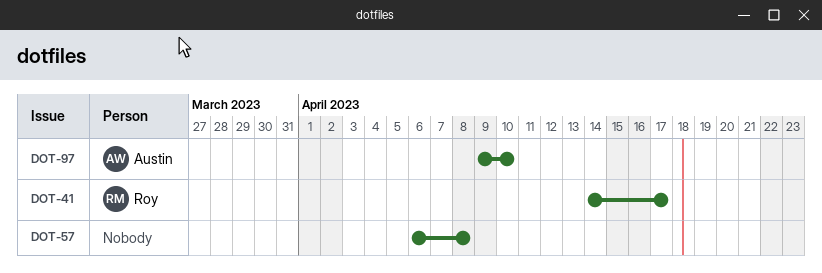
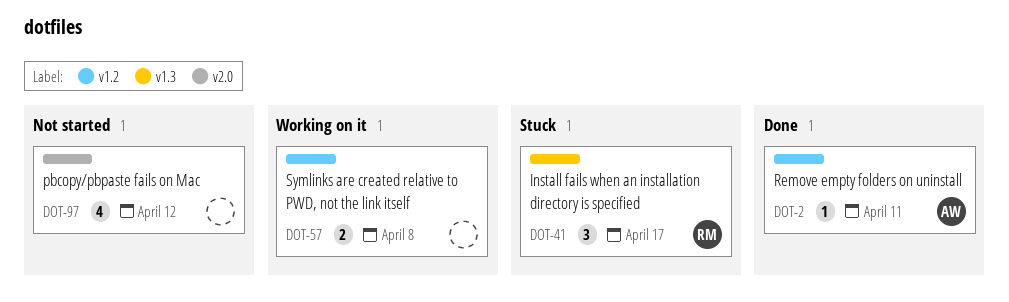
DOT-2: none -> present
DOT-97, owner: Austin -> none
DOT-97, due: Apr 10 -> Apr 12

